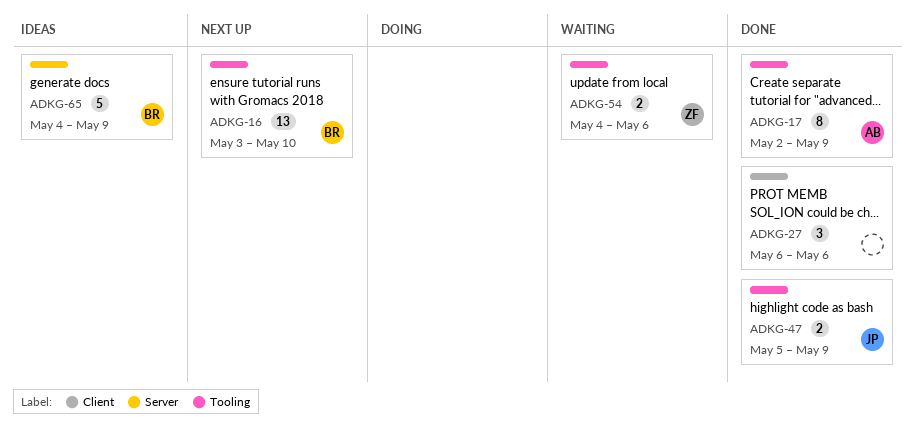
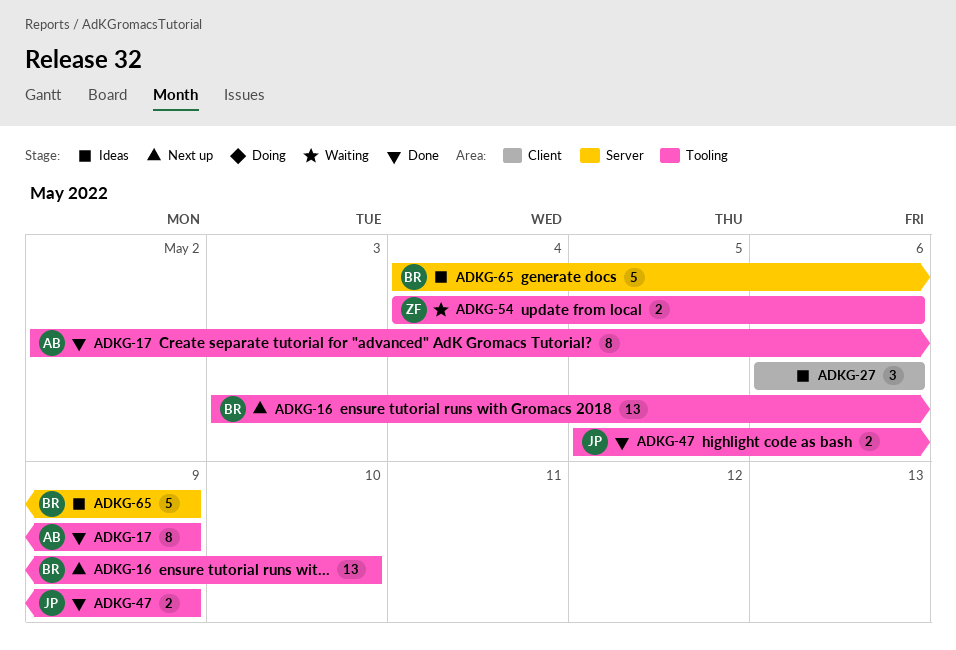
ADKG-27, status: Done -> Ideas

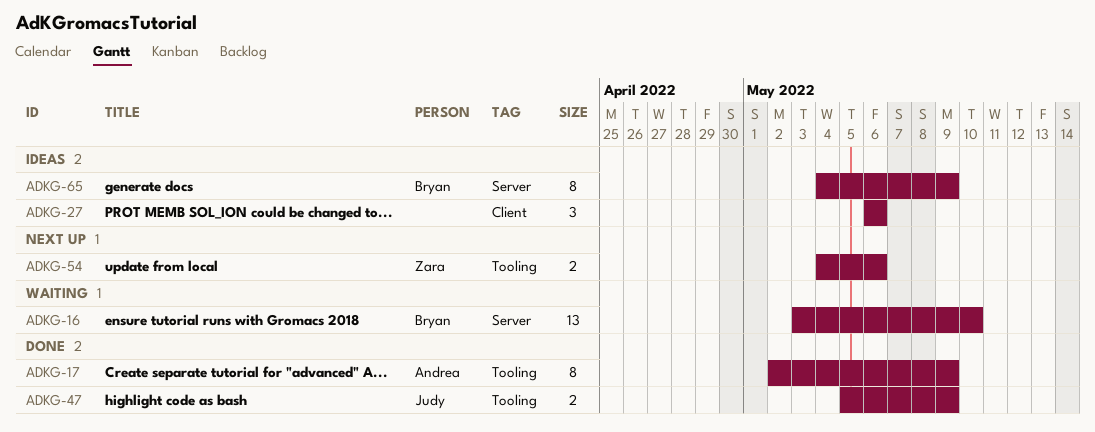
ADKG-16, status: Next up -> Waiting
ADKG-16, label: Tooling -> Server
ADKG-54, status: Waiting -> Next up
ADKG-65, estimate: 5 -> 8

